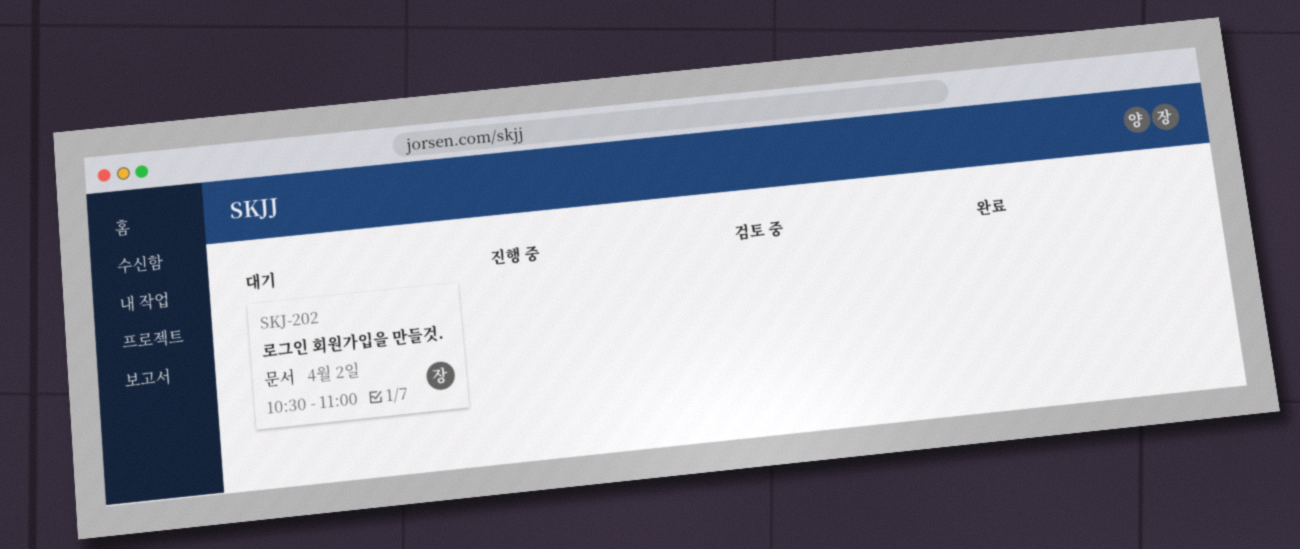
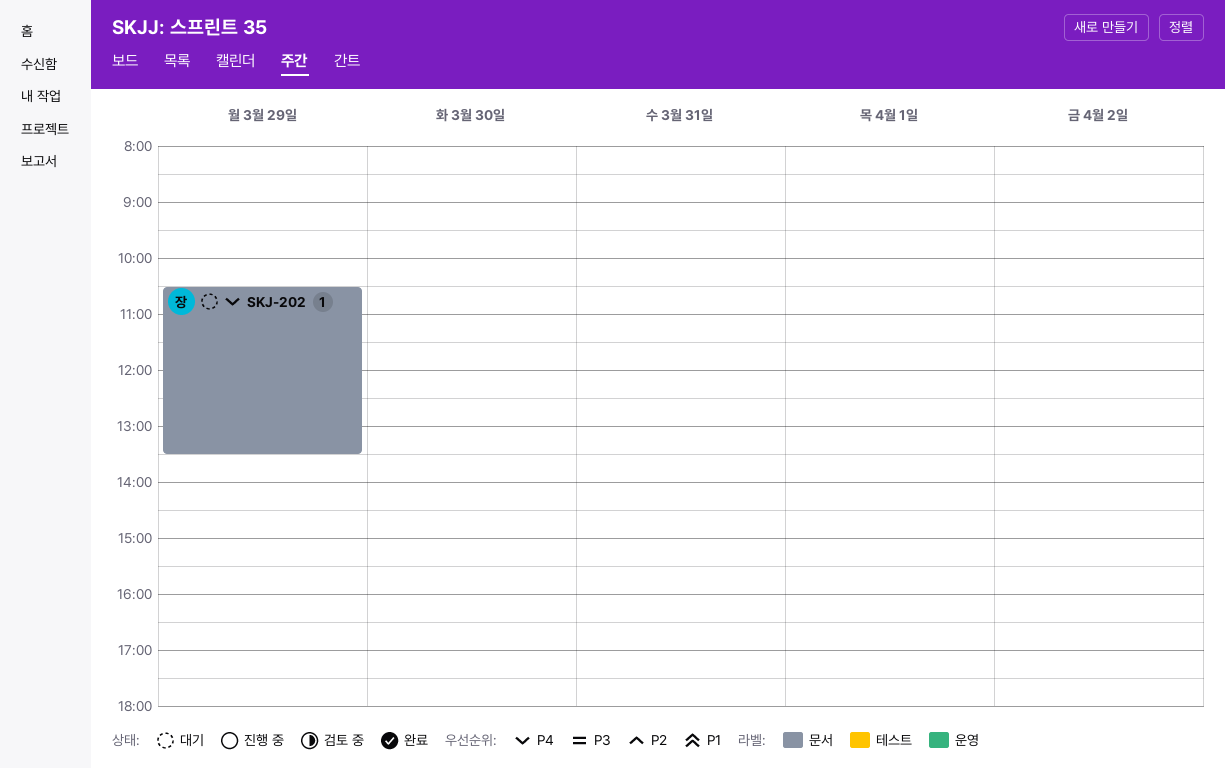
SKJ-202, day: Apr 2 -> Mar 29
SKJ-202, ends: 11:00 -> 13:30

